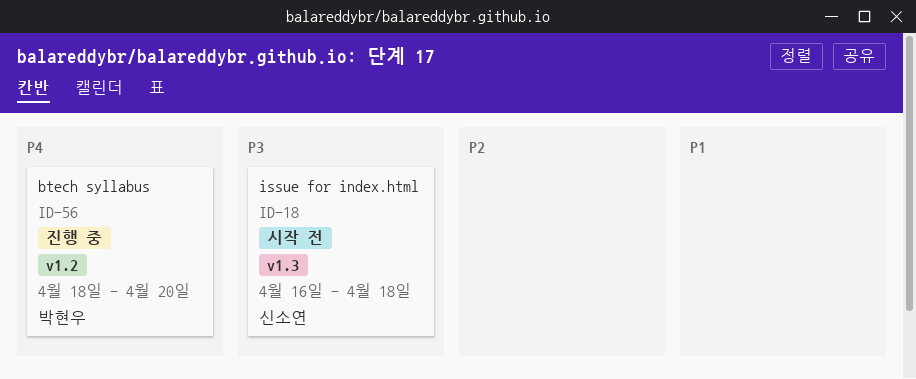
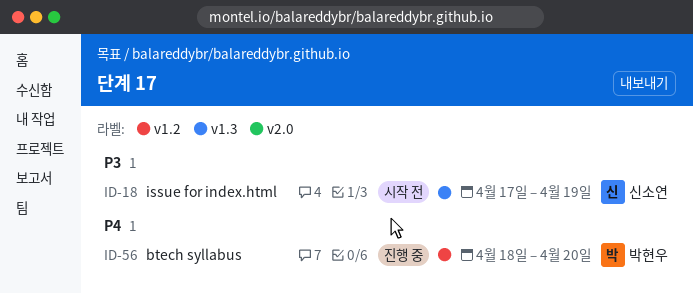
ID-18, start: Apr 16 -> Apr 17
ID-18, due: Apr 18 -> Apr 19

